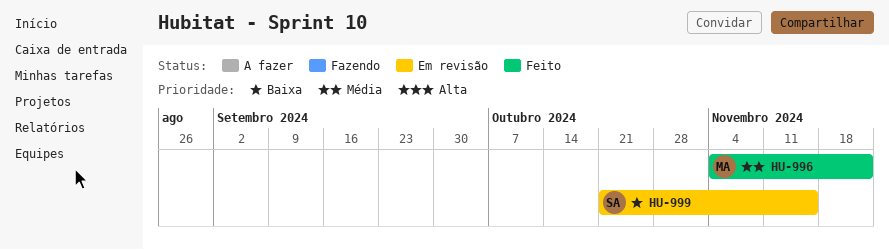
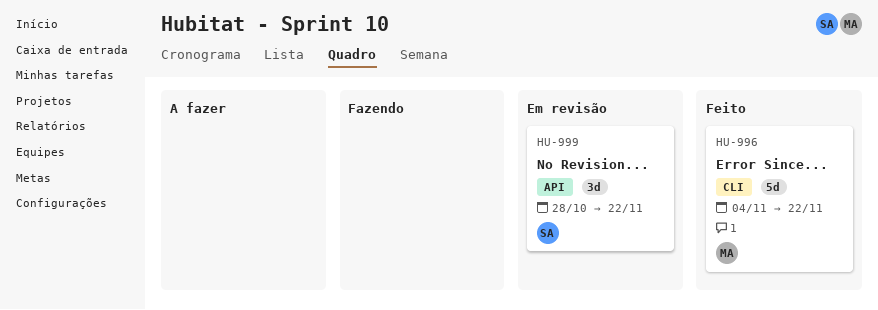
HU-999, start: Oct 21 -> Oct 28
HU-999, due: Nov 15 -> Nov 22

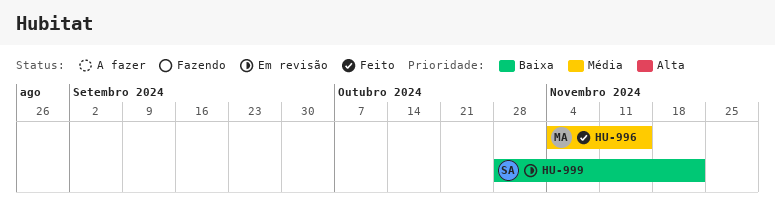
HU-996, due: Nov 22 -> Nov 15

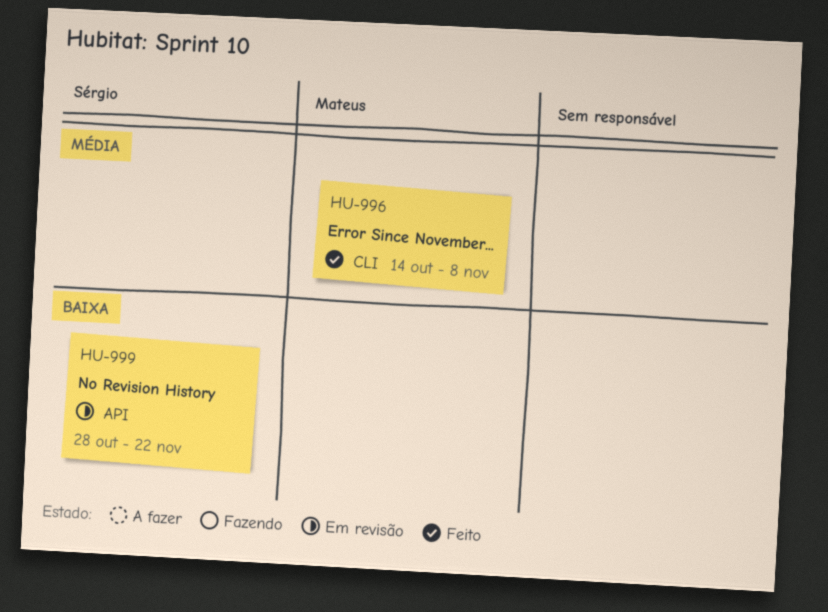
HU-996, start: Nov 4 -> Oct 14
HU-996, due: Nov 15 -> Nov 8

